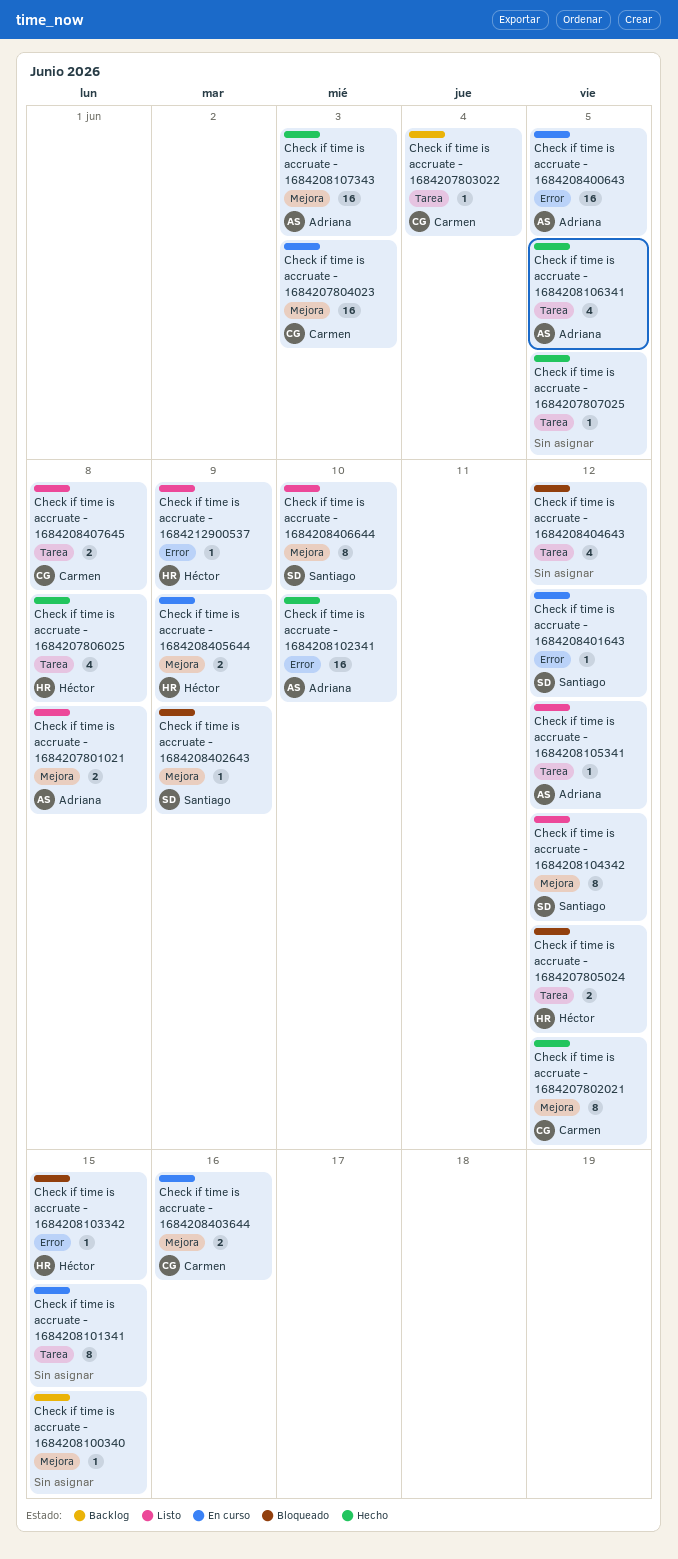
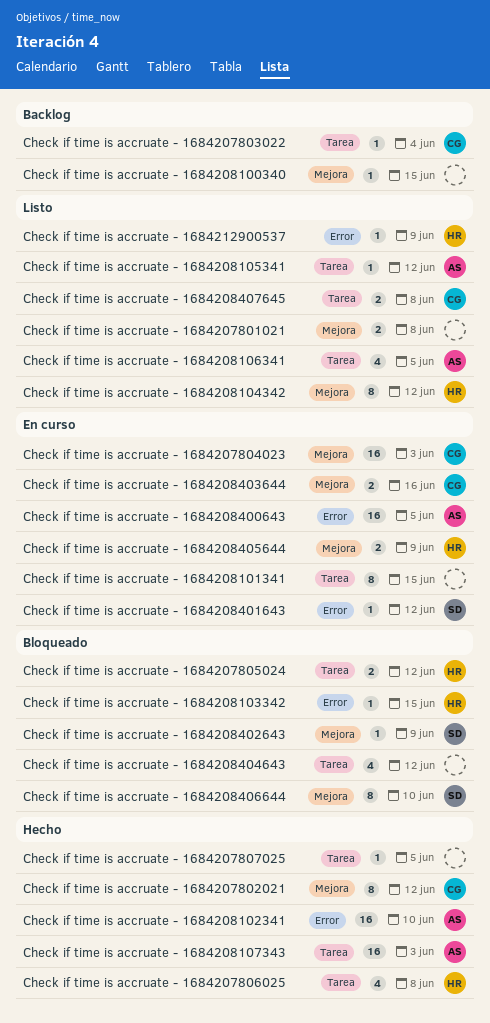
Check if time is accruate - 1684207801021, owner: Adriana -> none
Check if time is accruate - 1684208104342, owner: Santiago -> Héctor
Check if time is accruate - 1684208106341, status: Hecho -> Listo
Check if time is accruate - 1684208107343, label: Mejora -> Tarea
Check if time is accruate - 1684208406644, status: Listo -> Bloqueado

